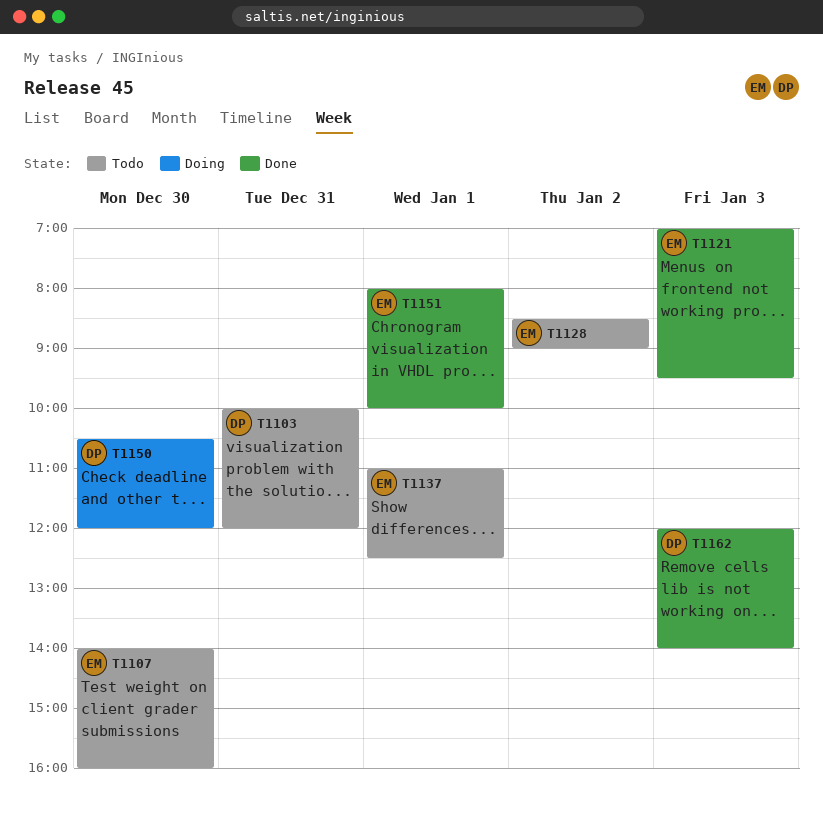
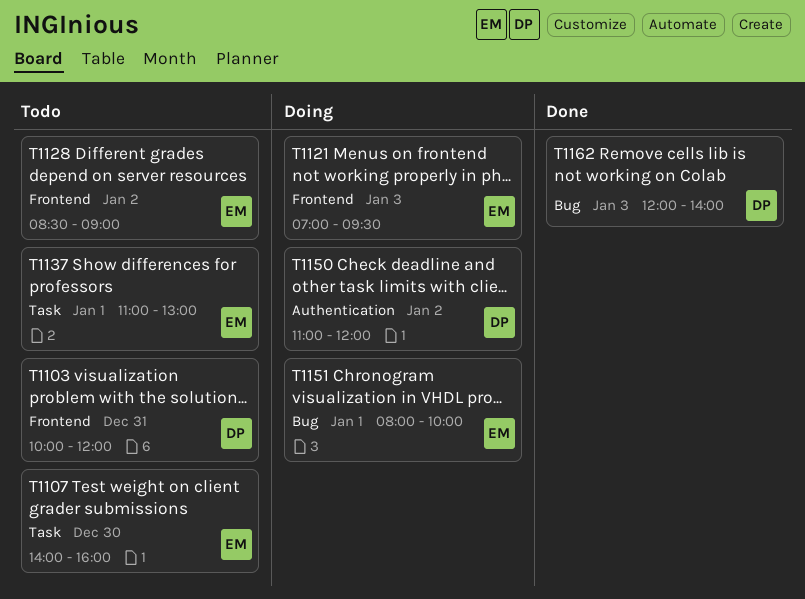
T1121, status: Done -> Doing
T1137, ends: 12:30 -> 13:00
T1150, day: Dec 30 -> Jan 2
T1150, begins: 10:30 -> 11:00
T1151, status: Done -> Doing

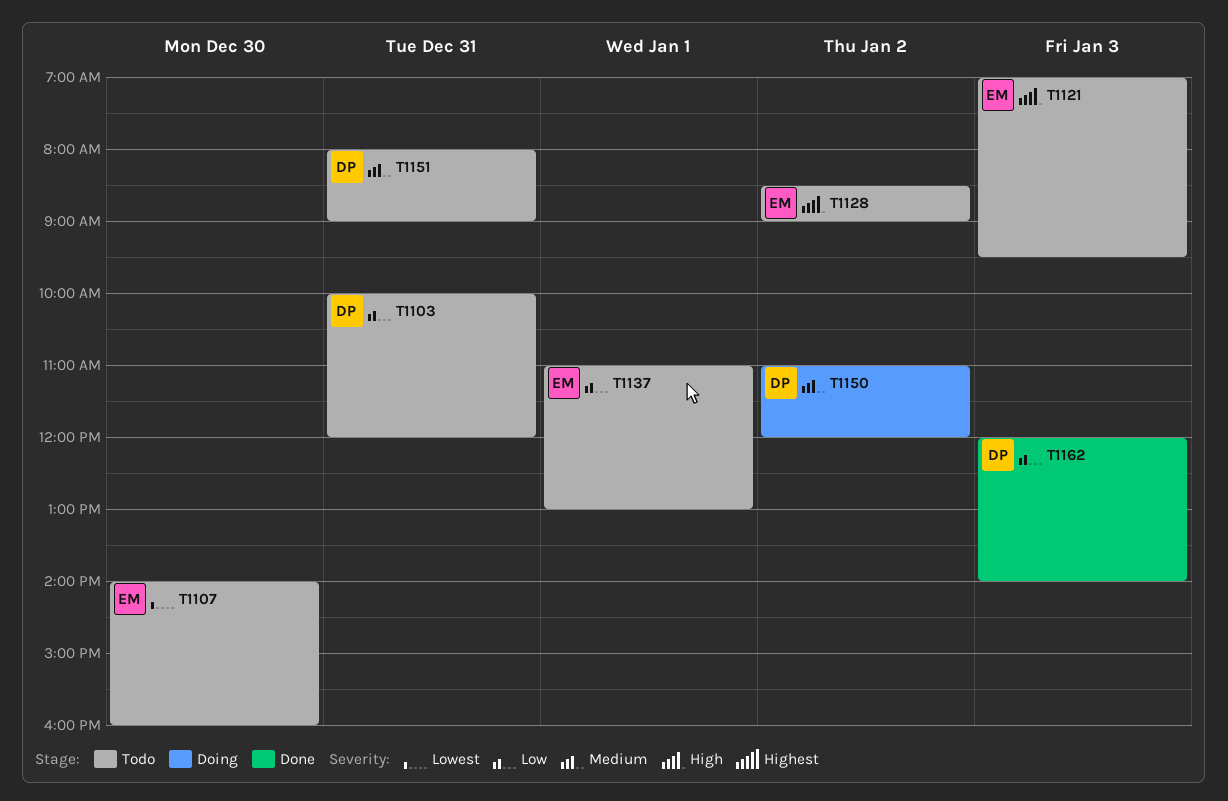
T1121, status: Doing -> Todo
T1151, status: Doing -> Todo
T1151, owner: EM -> DP
T1151, day: Jan 1 -> Dec 31
T1151, ends: 10:00 -> 09:00

